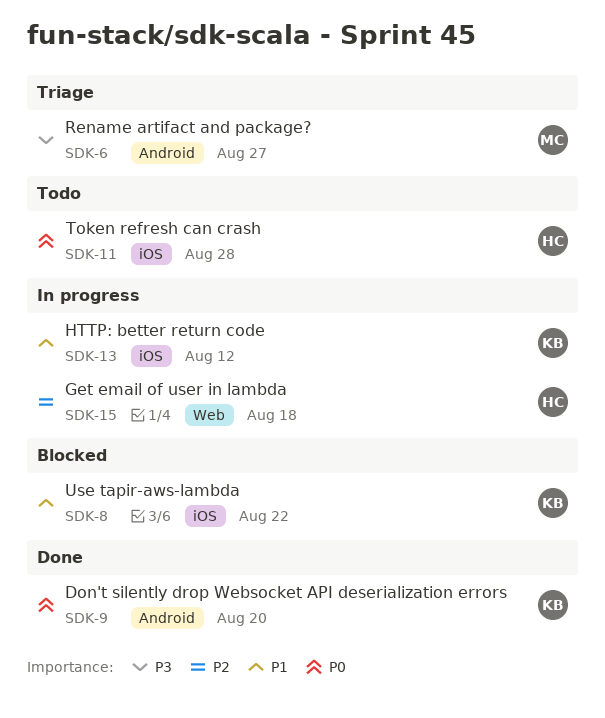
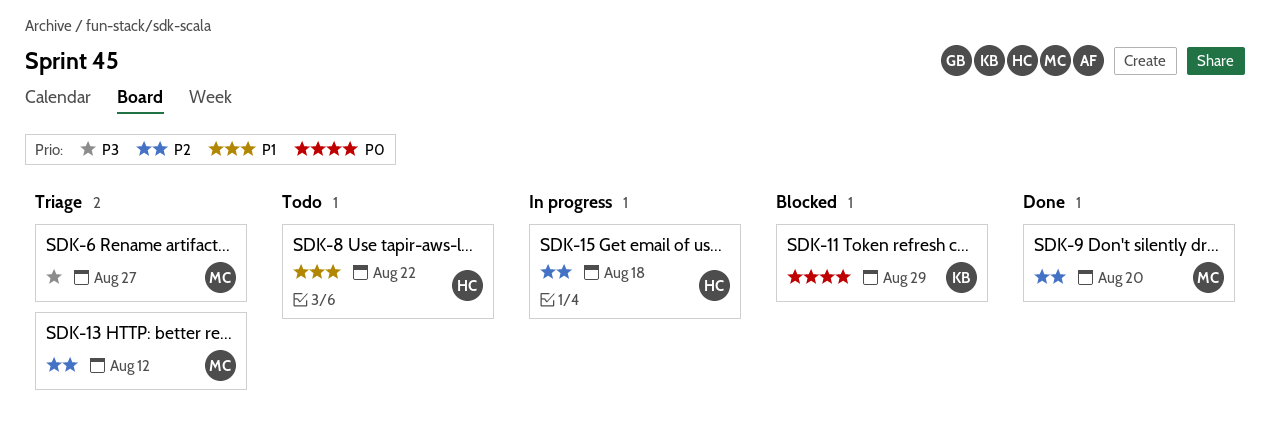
SDK-8, status: Blocked -> Todo
SDK-8, owner: KB -> HC
SDK-9, owner: KB -> MC
SDK-9, priority: P0 -> P2
SDK-11, status: Todo -> Blocked
SDK-11, owner: HC -> KB
SDK-11, due: Aug 28 -> Aug 29
SDK-13, status: In progress -> Triage
SDK-13, owner: KB -> MC
SDK-13, priority: P1 -> P2

